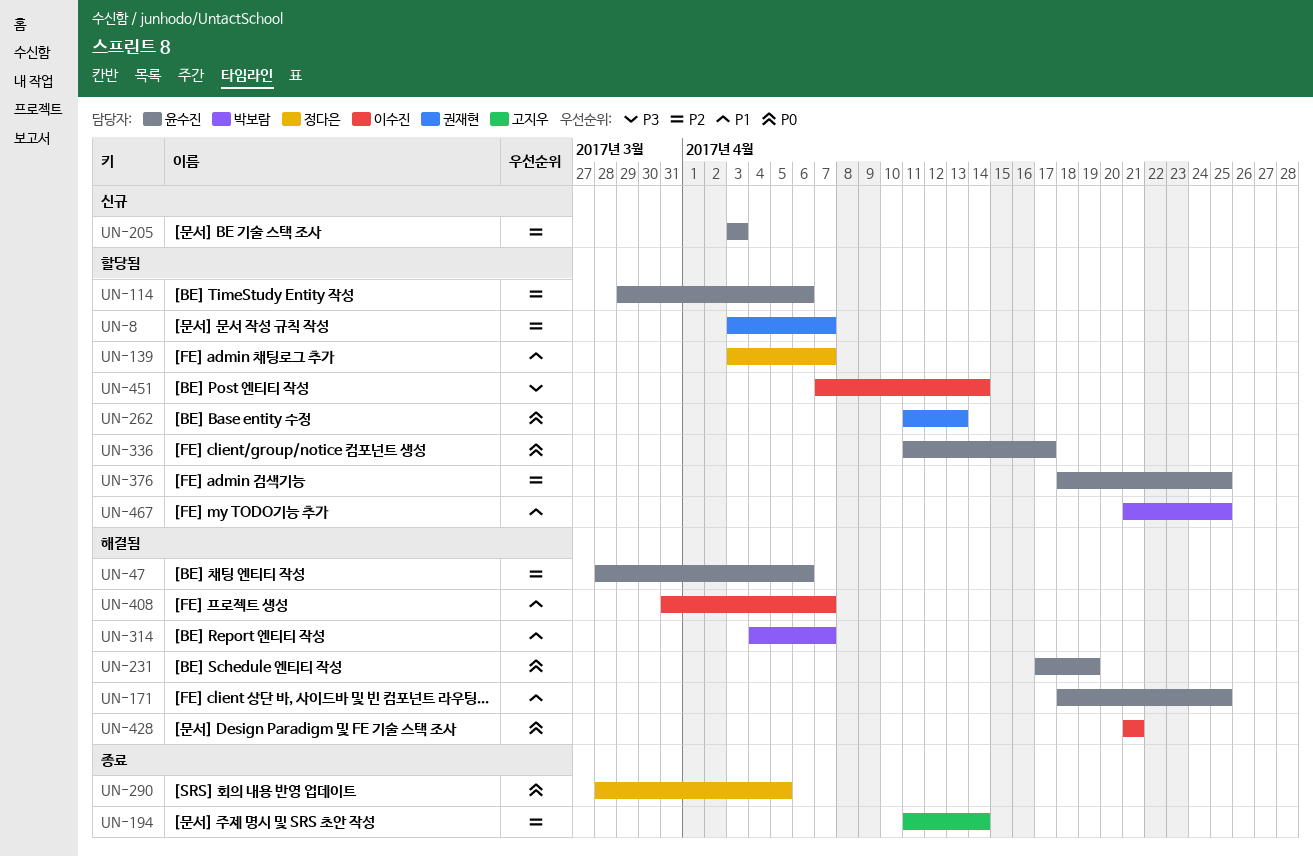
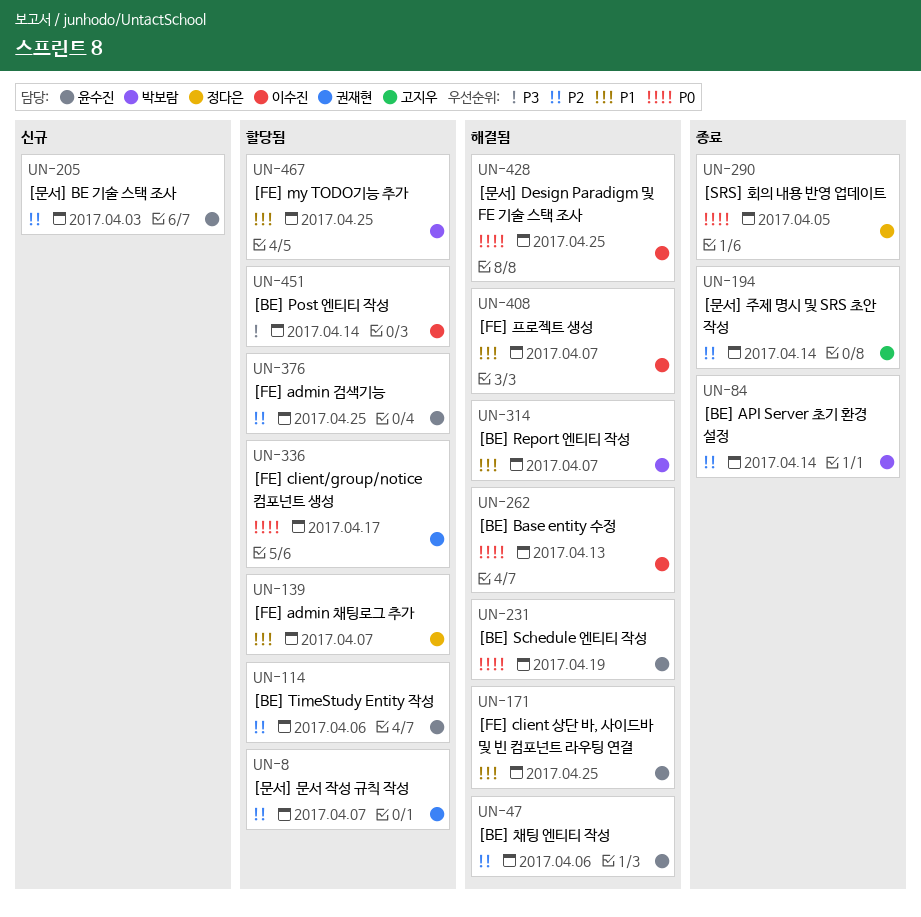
UN-84: none -> present
UN-262, status: 할당됨 -> 해결됨
UN-262, owner: 권재현 -> 이수진
UN-336, owner: 윤수진 -> 권재현
UN-428, due: Apr 21 -> Apr 25

